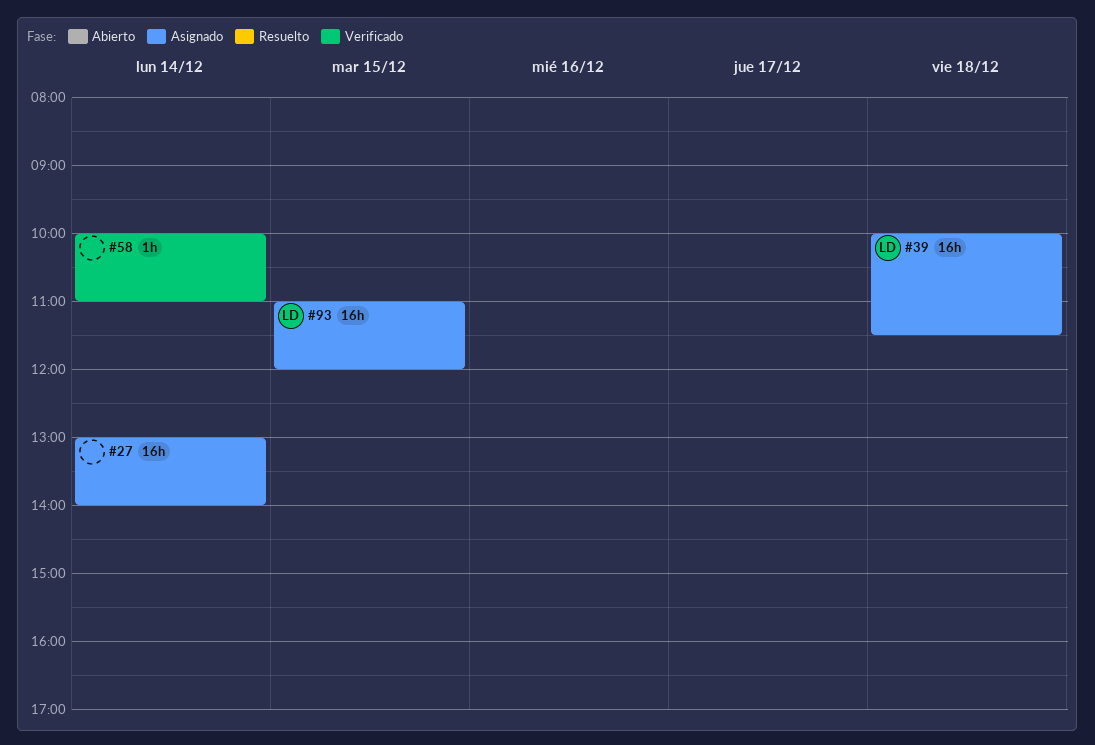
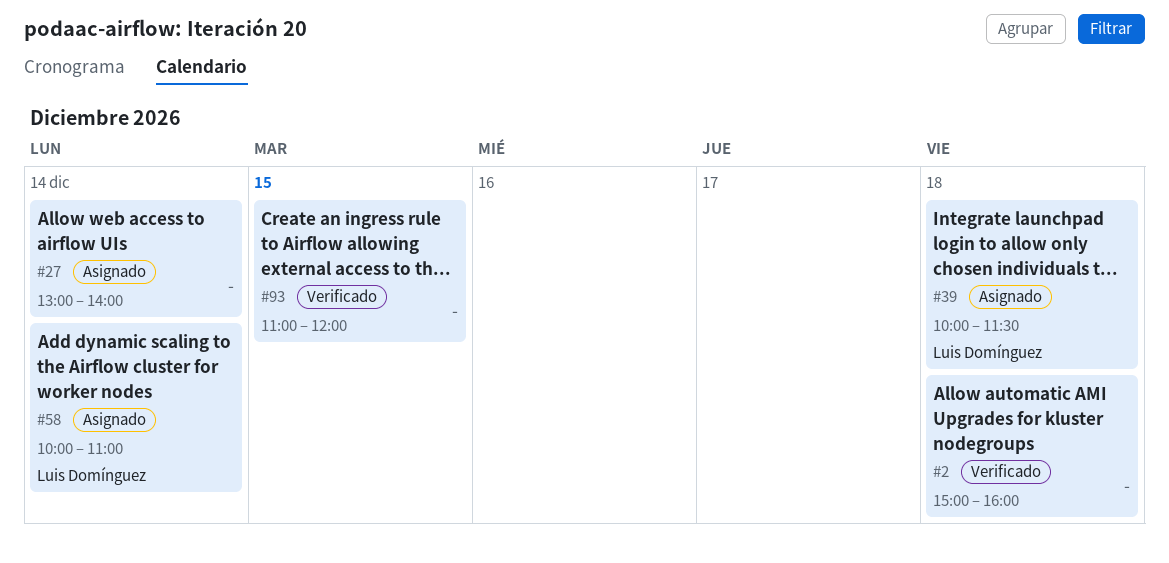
#2: none -> present
#58, status: Verificado -> Asignado
#58, owner: none -> Luis Domínguez
#93, status: Asignado -> Verificado
#93, owner: Luis Domínguez -> none

